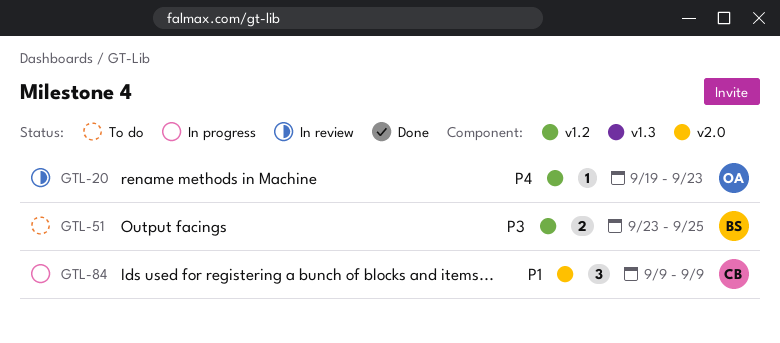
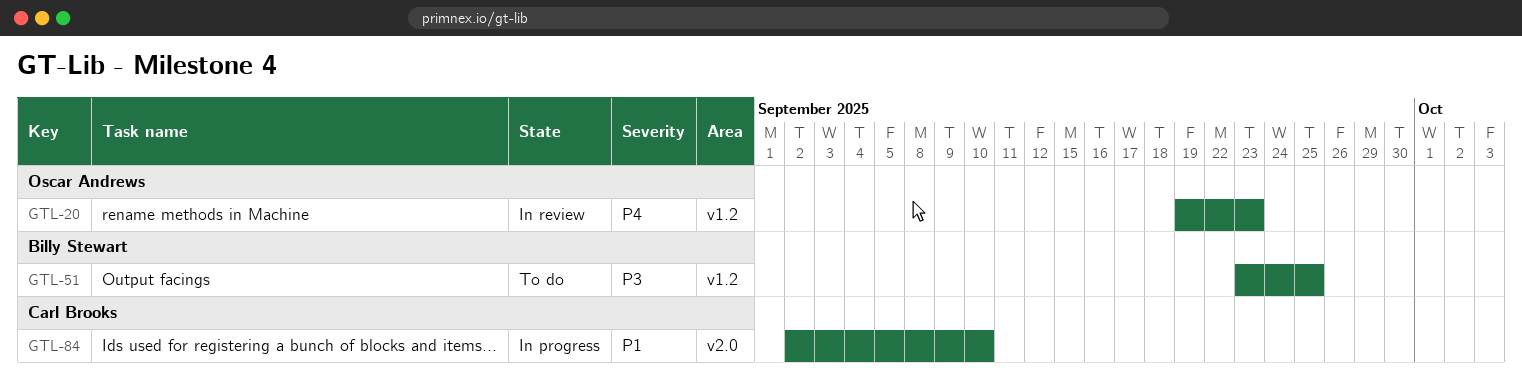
GTL-84, start: Sep 9 -> Sep 2
GTL-84, due: Sep 9 -> Sep 10

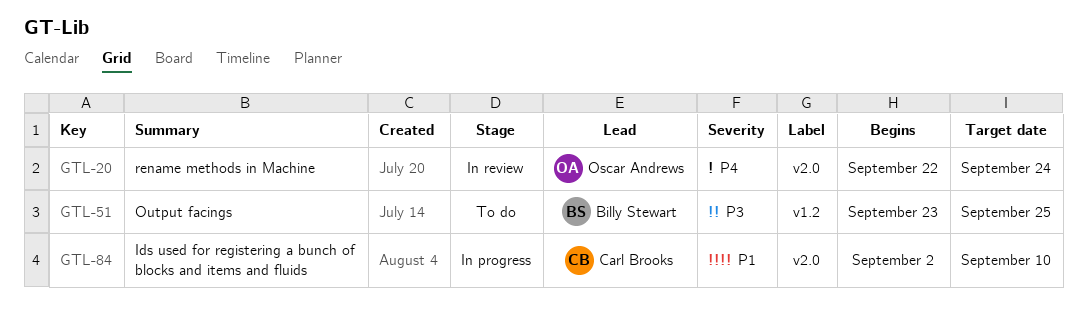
GTL-20, label: v1.2 -> v2.0
GTL-20, start: Sep 19 -> Sep 22
GTL-20, due: Sep 23 -> Sep 24

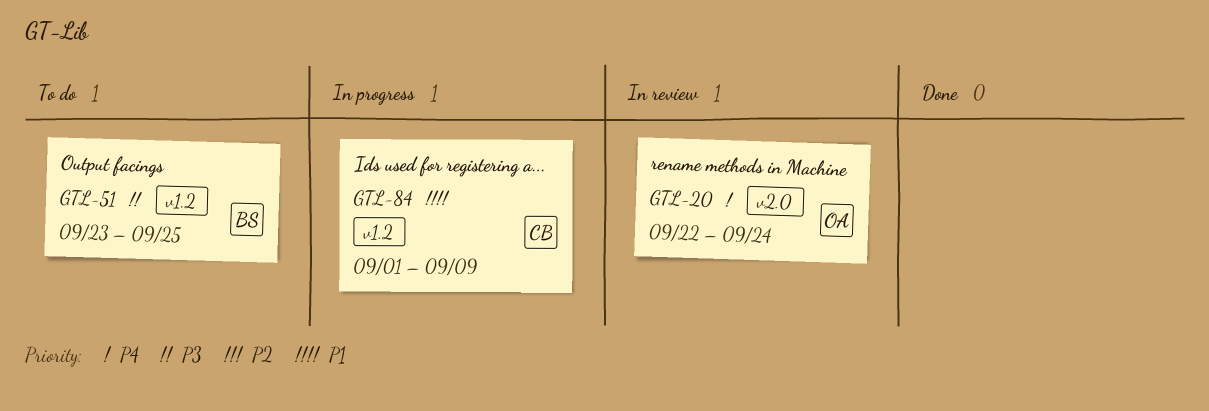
GTL-84, label: v2.0 -> v1.2
GTL-84, start: Sep 2 -> Sep 1
GTL-84, due: Sep 10 -> Sep 9

